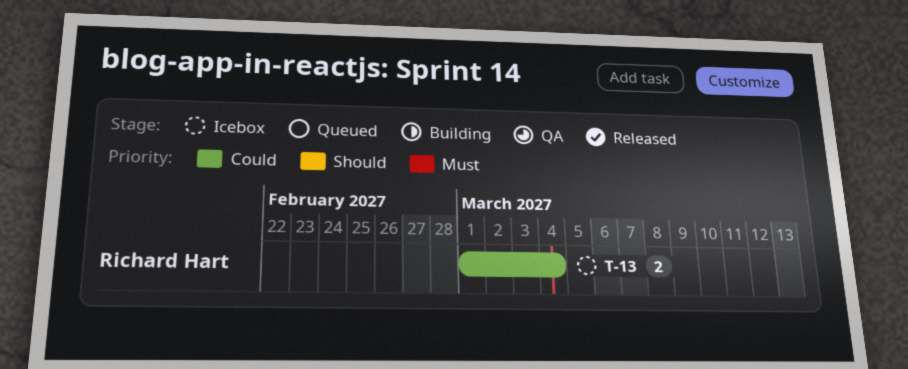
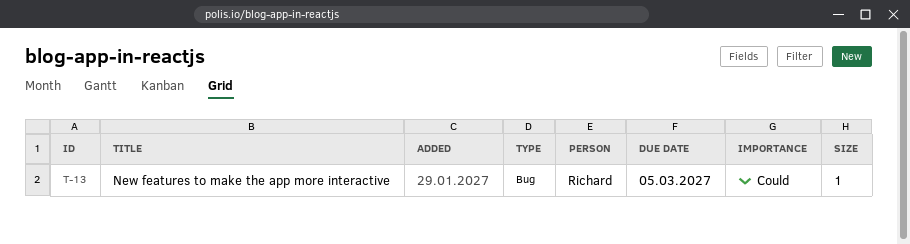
T-13, estimate: 2 -> 1
T-13, due: Mar 4 -> Mar 5

